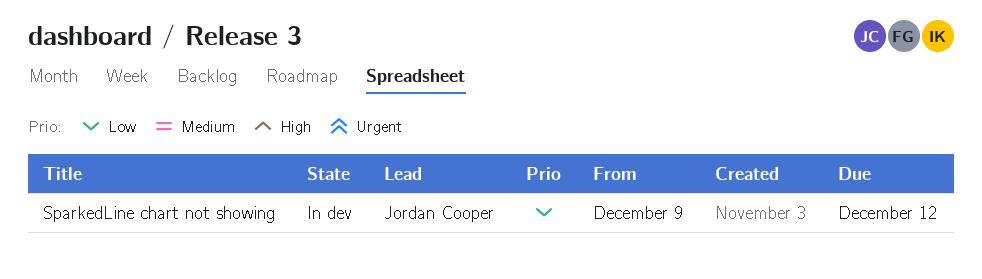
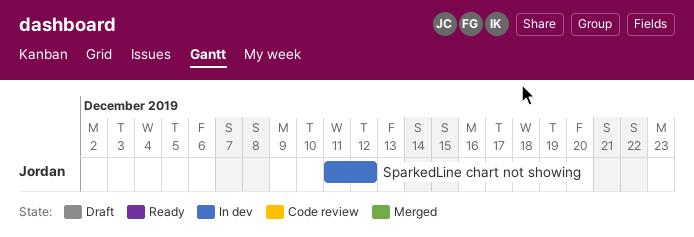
SparkedLine chart not showing, start: Dec 9 -> Dec 11

